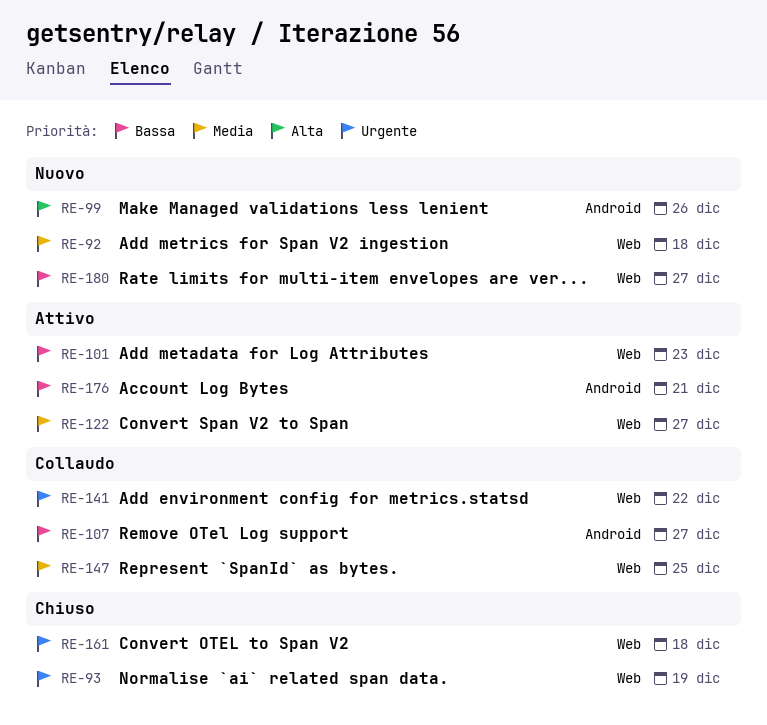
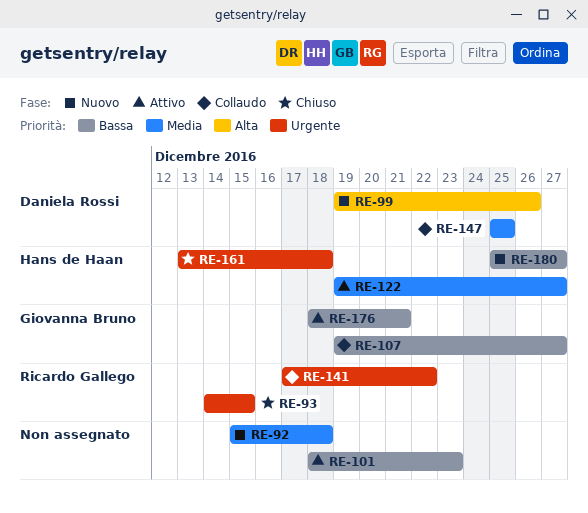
RE-93, due: Dec 19 -> Dec 15

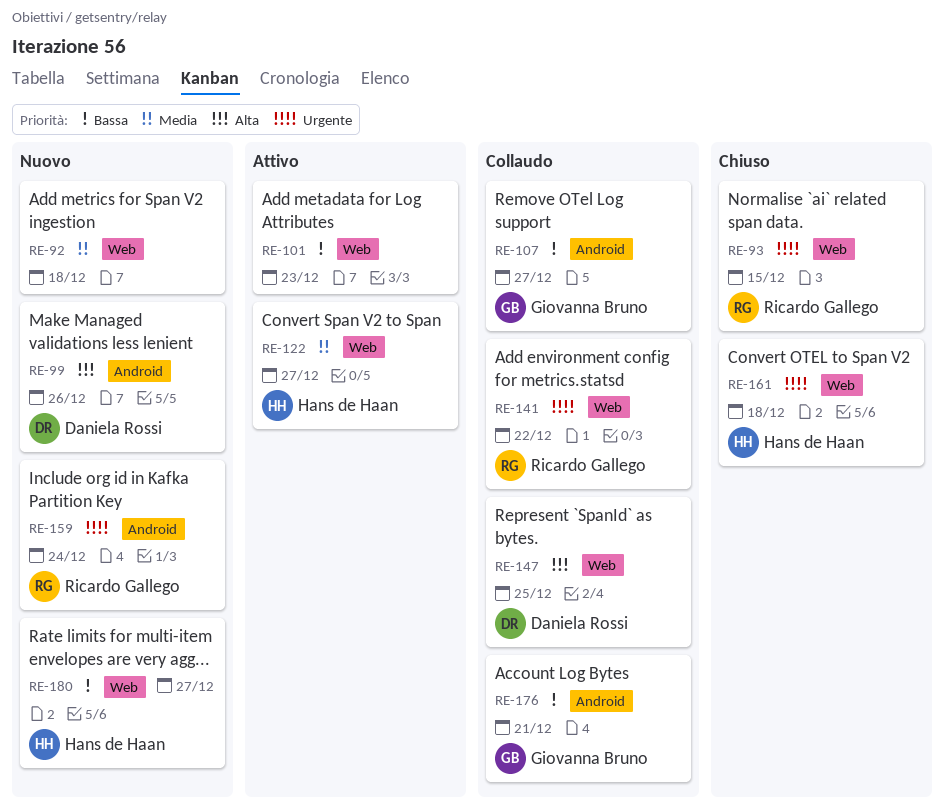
RE-147, priority: Media -> Alta
RE-159: none -> present
RE-176, status: Attivo -> Collaudo

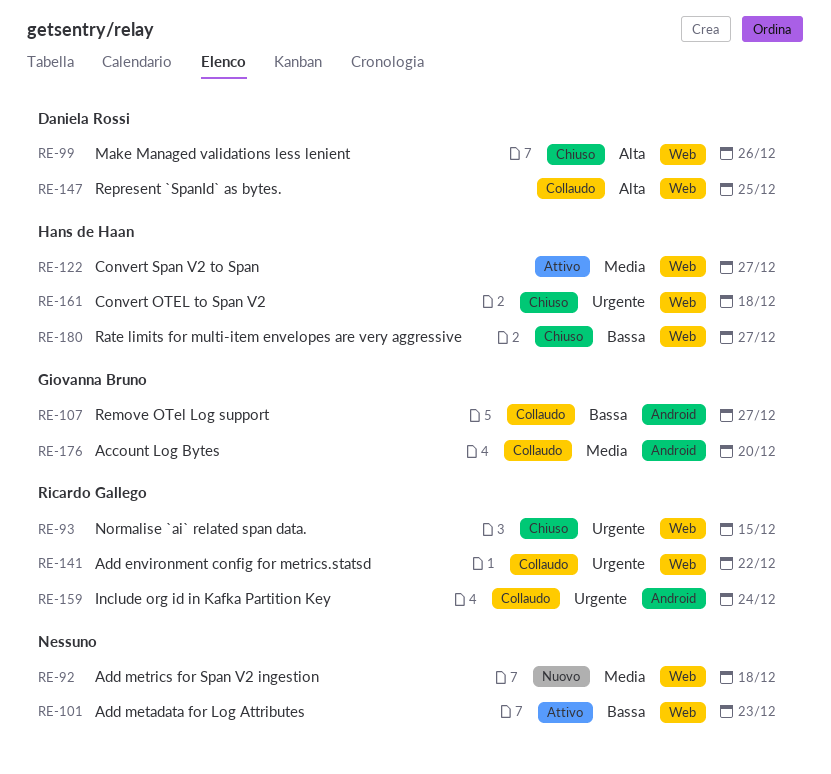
RE-99, status: Nuovo -> Chiuso
RE-99, label: Android -> Web
RE-159, status: Nuovo -> Collaudo
RE-176, priority: Bassa -> Media
RE-176, due: Dec 21 -> Dec 20
RE-180, status: Nuovo -> Chiuso

